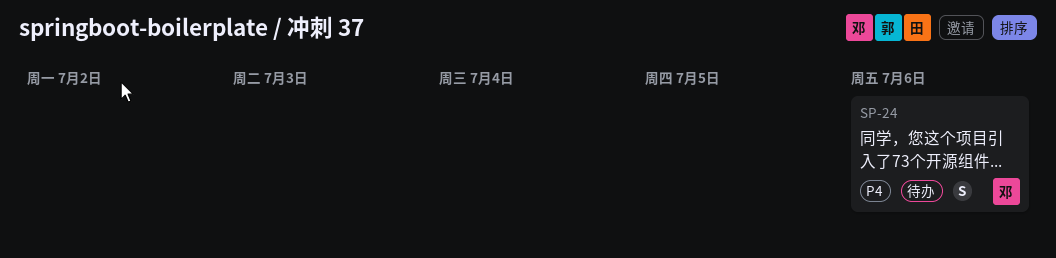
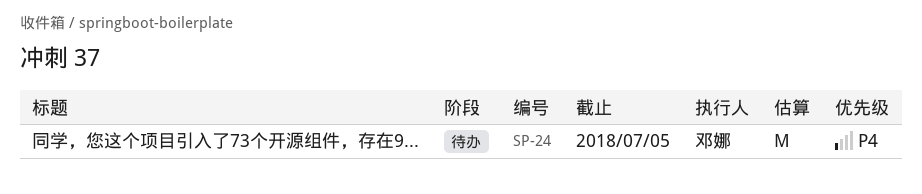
SP-24, estimate: S -> M
SP-24, due: Jul 6 -> Jul 5

